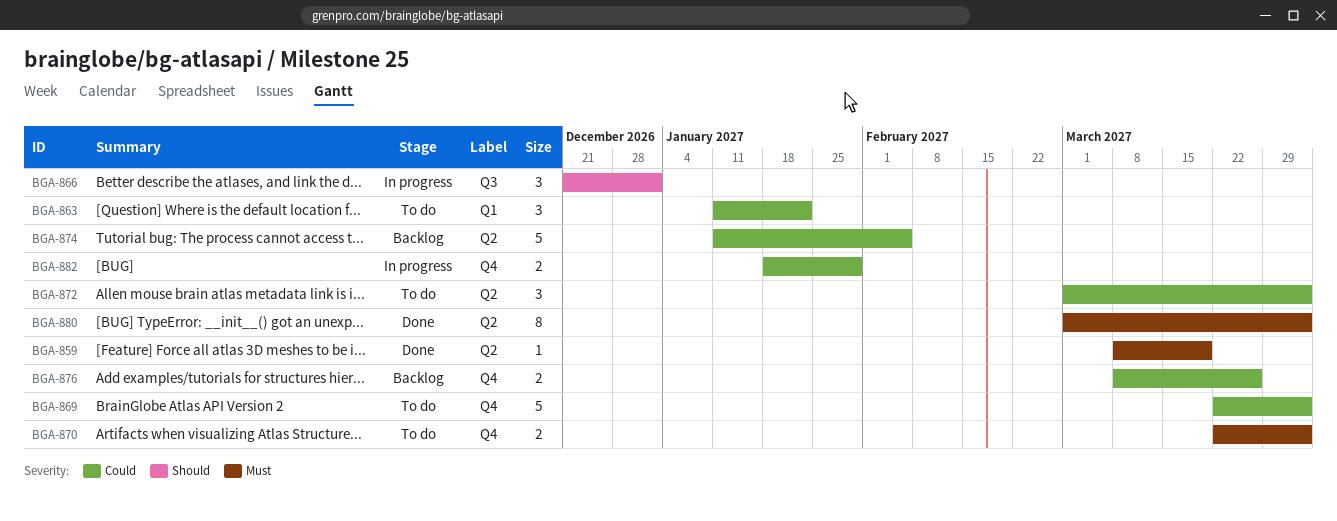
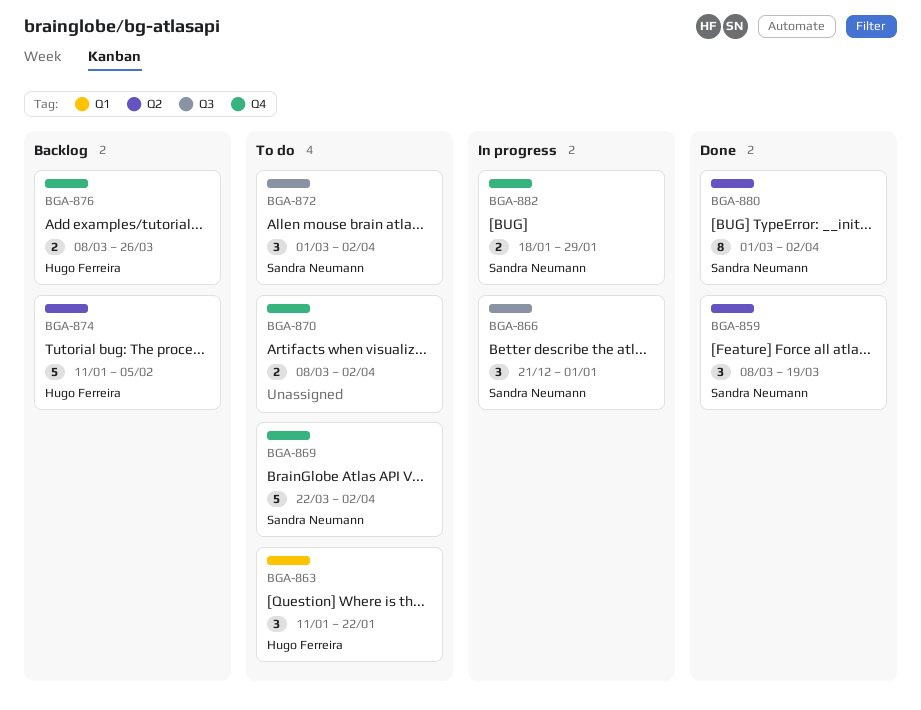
BGA-859, estimate: 1 -> 3
BGA-870, start: Mar 22 -> Mar 8
BGA-872, label: Q2 -> Q3

